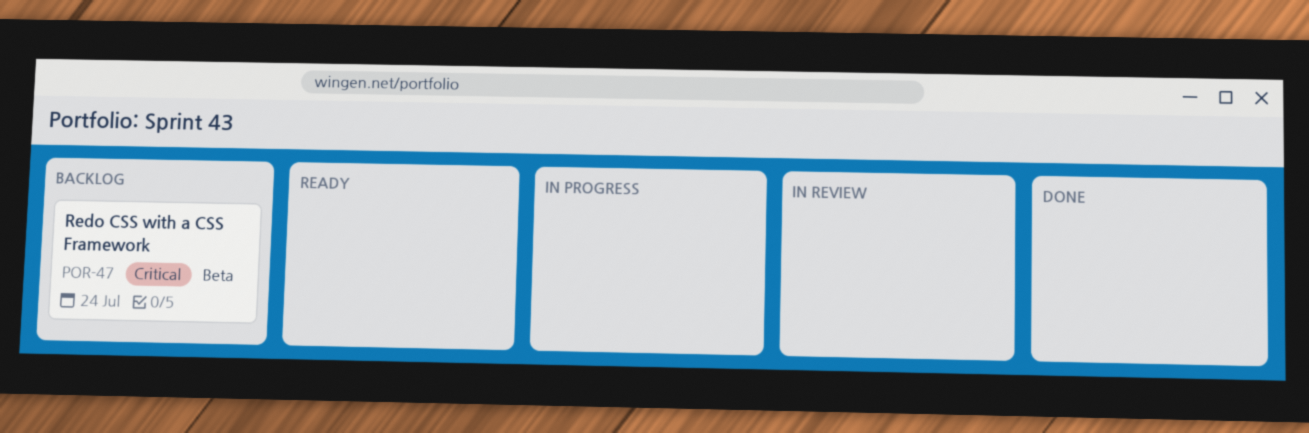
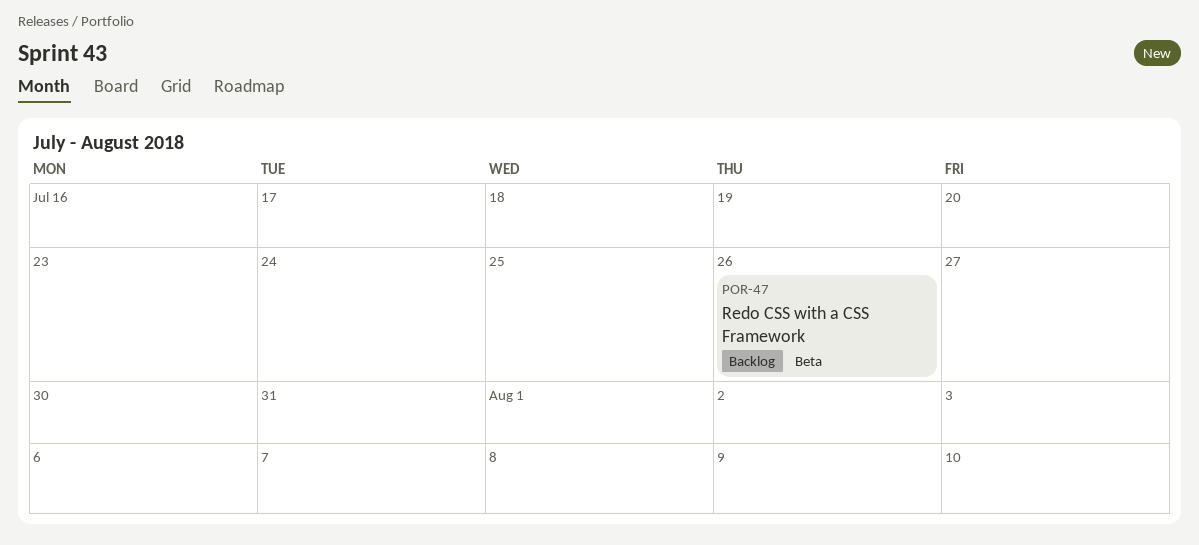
POR-47, due: Jul 24 -> Jul 26

